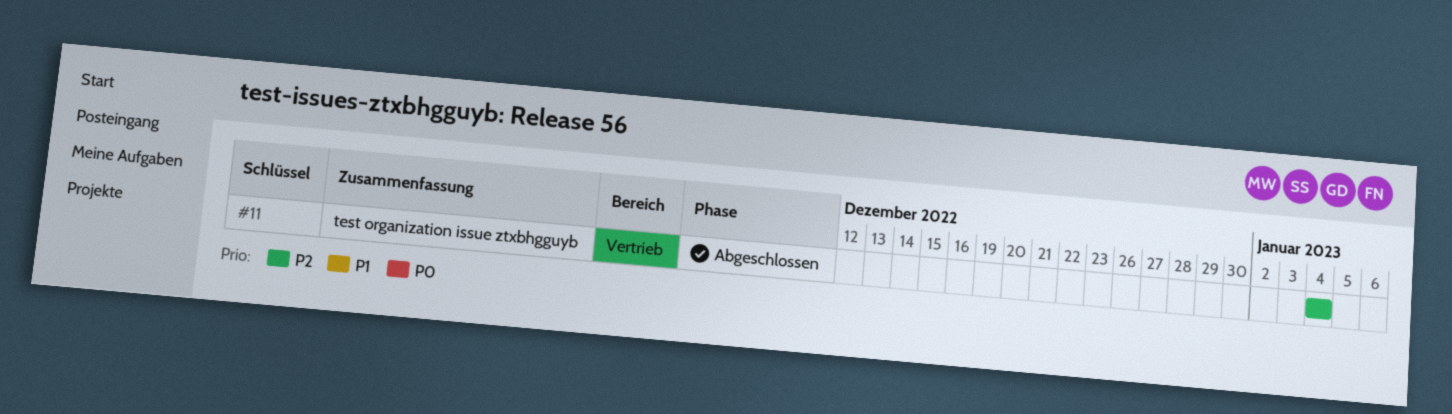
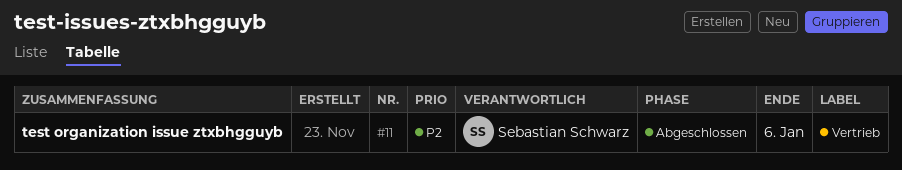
#11, due: Jan 4 -> Jan 6

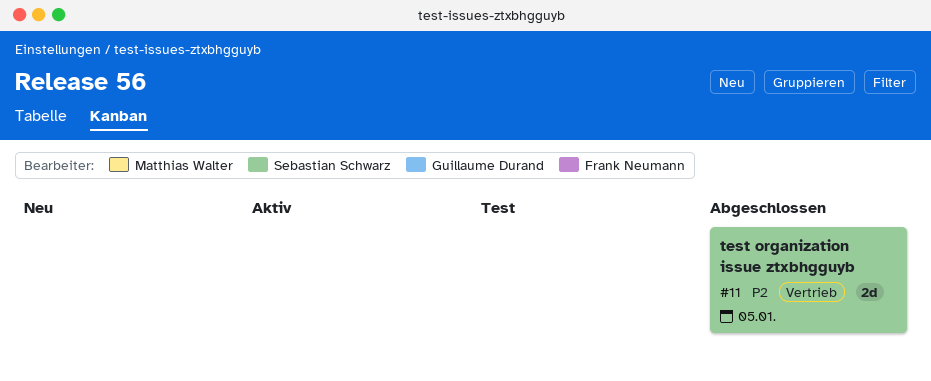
#11, due: Jan 6 -> Jan 5

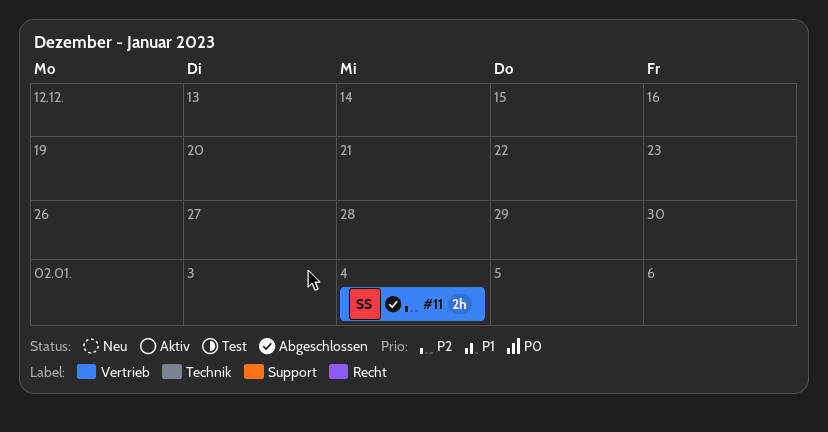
#11, estimate: 2d -> 2h
#11, due: Jan 5 -> Jan 4

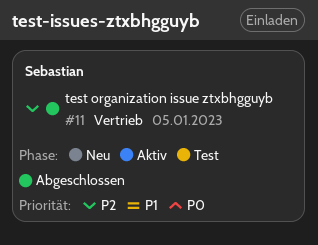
#11, due: Jan 4 -> Jan 5

